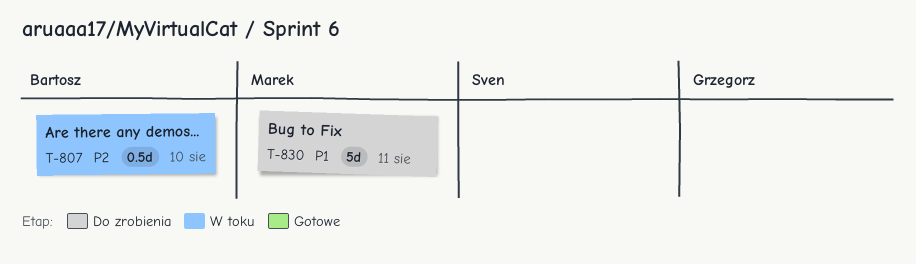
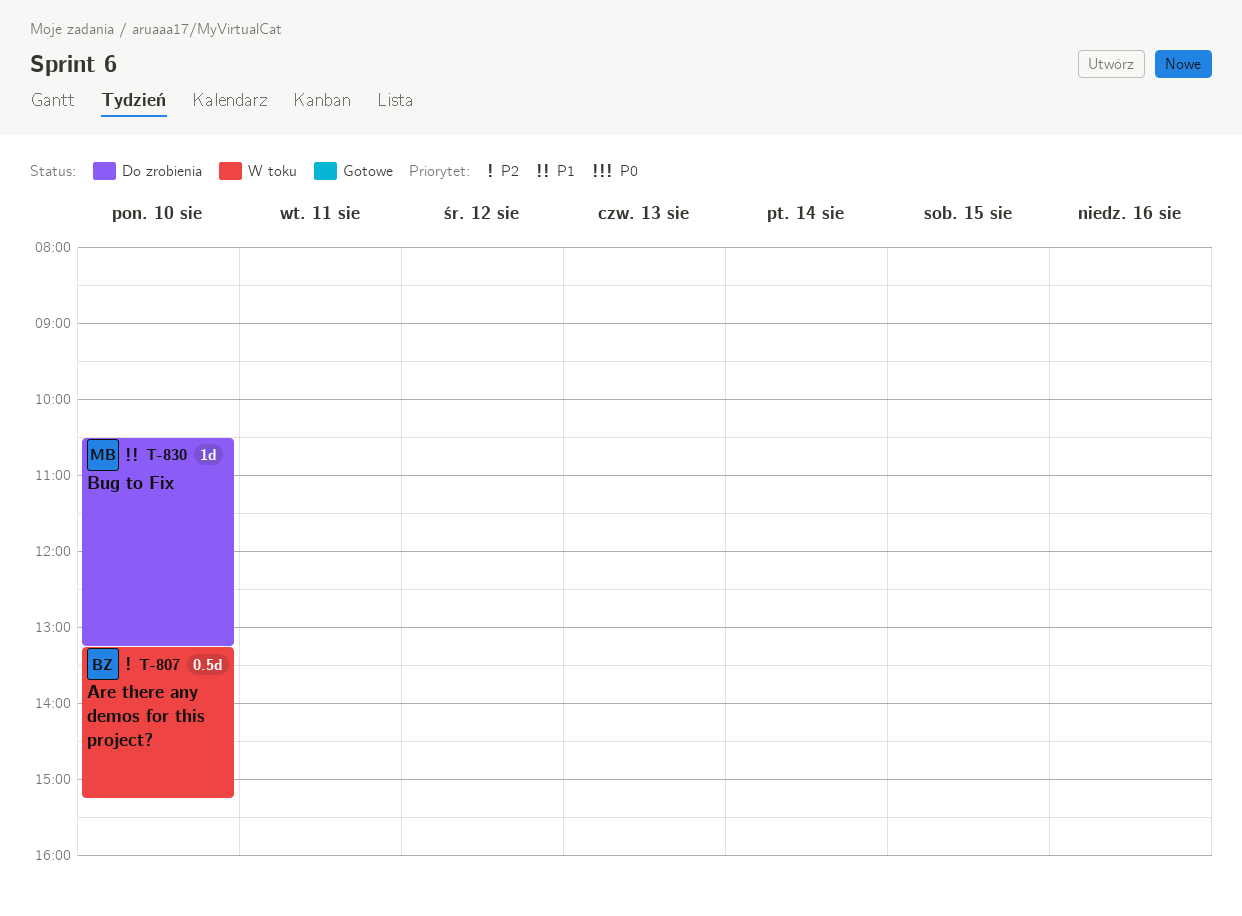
T-830, estimate: 5d -> 1d
T-830, day: Aug 11 -> Aug 10

